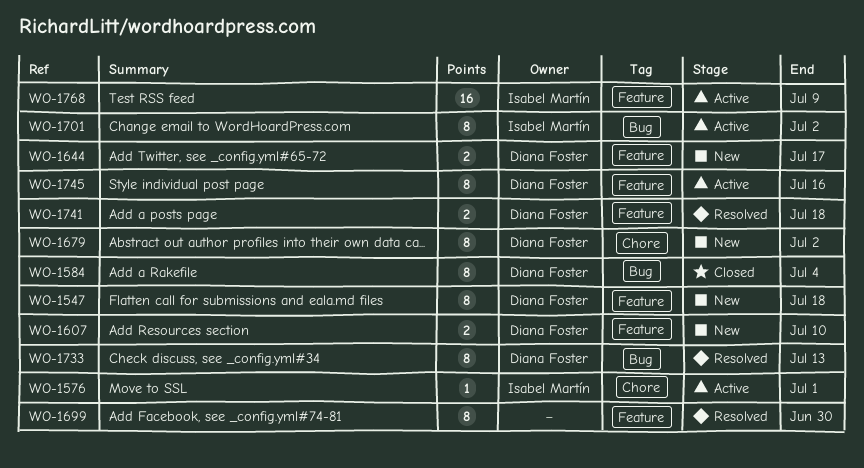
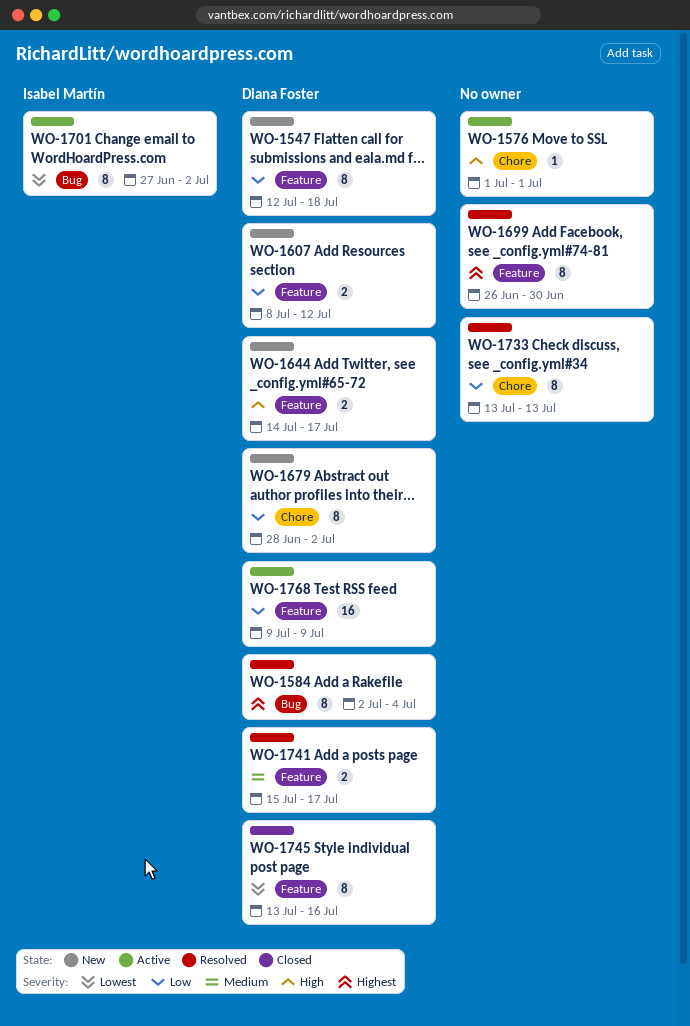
WO-1576, owner: Isabel Martín -> none
WO-1584, status: Closed -> Resolved
WO-1607, due: Jul 10 -> Jul 12
WO-1733, owner: Diana Foster -> none
WO-1733, label: Bug -> Chore
WO-1741, due: Jul 18 -> Jul 17
WO-1745, status: Active -> Closed
WO-1768, owner: Isabel Martín -> Diana Foster

